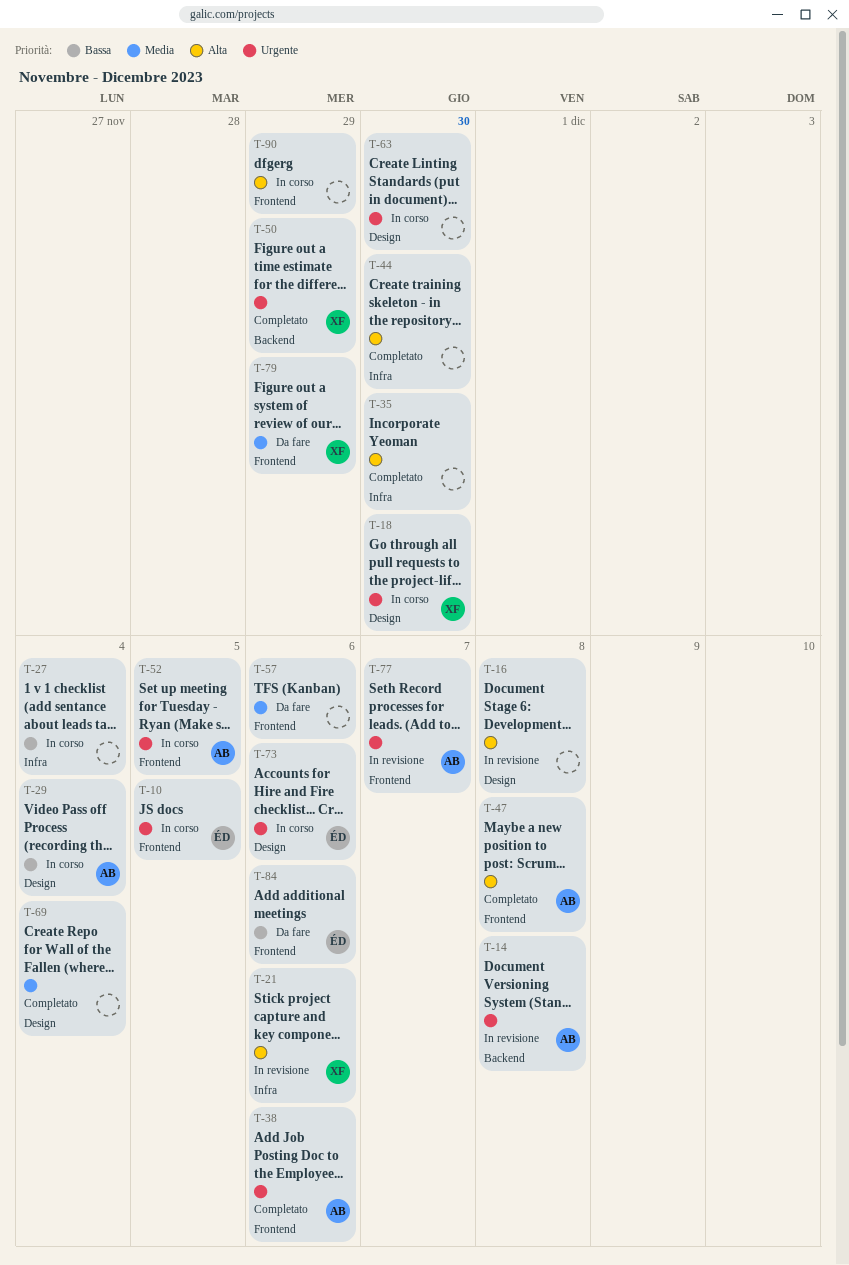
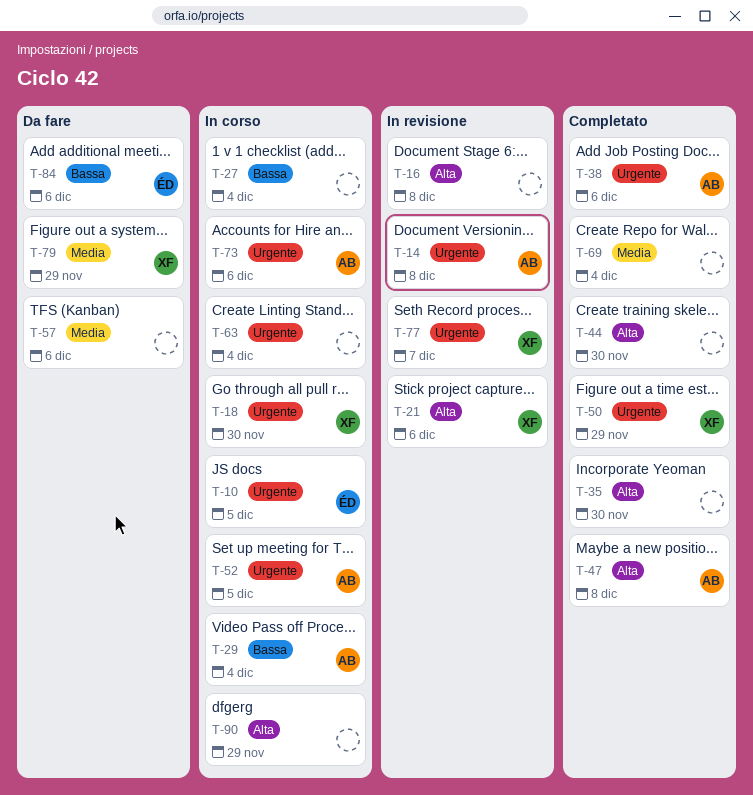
T-63, due: Nov 30 -> Dec 4
T-73, owner: ÉD -> AB
T-77, owner: AB -> XF

